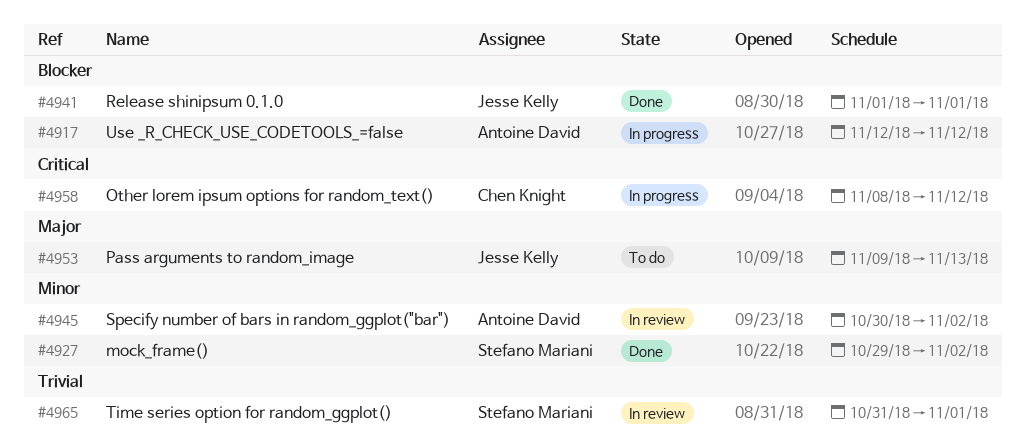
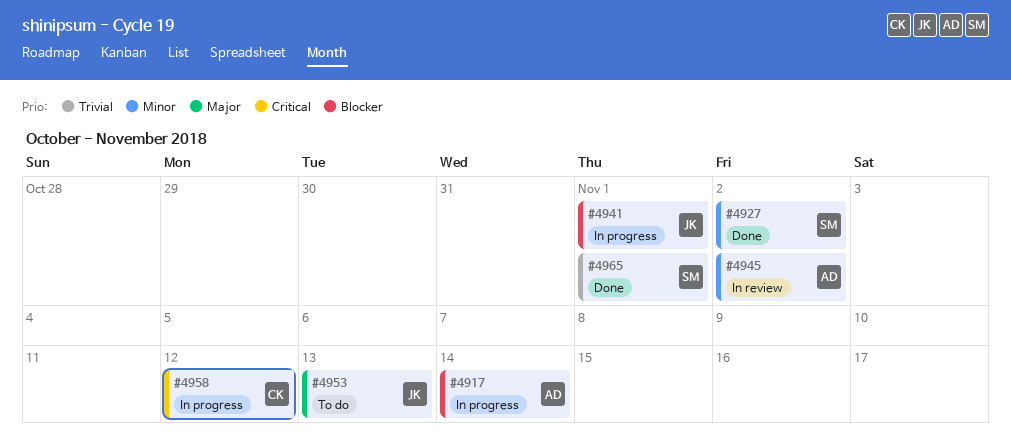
#4917, due: Nov 12 -> Nov 14
#4941, status: Done -> In progress
#4965, status: In review -> Done

